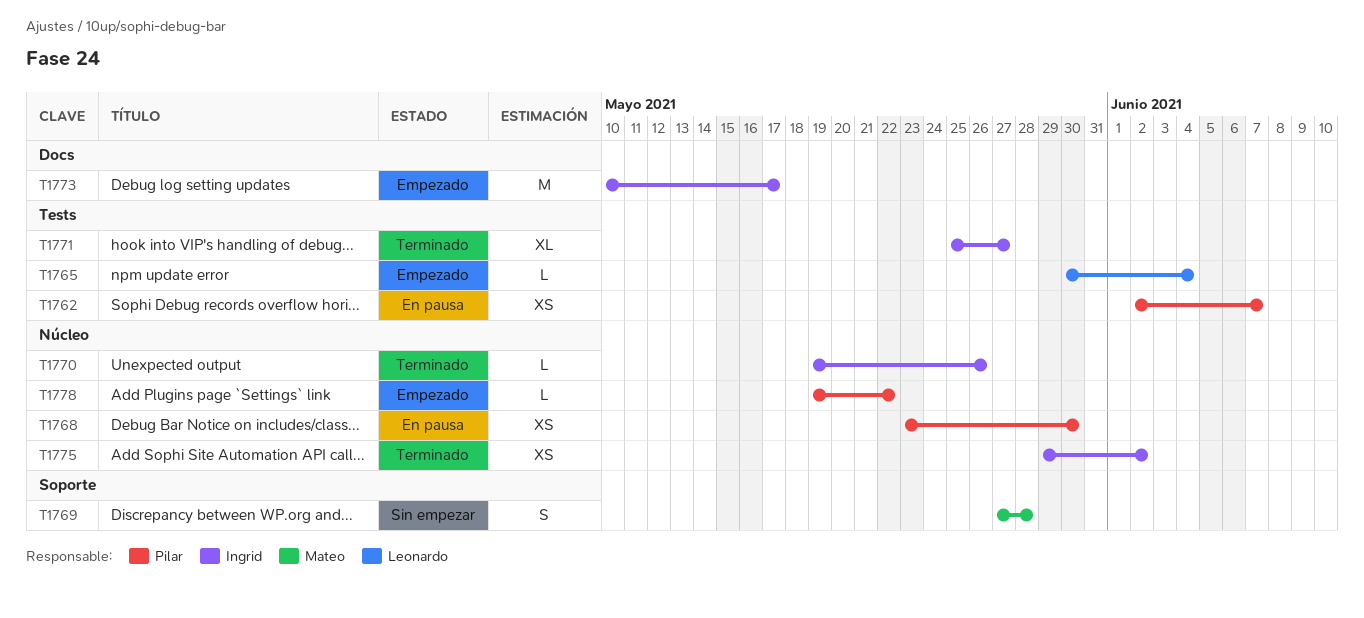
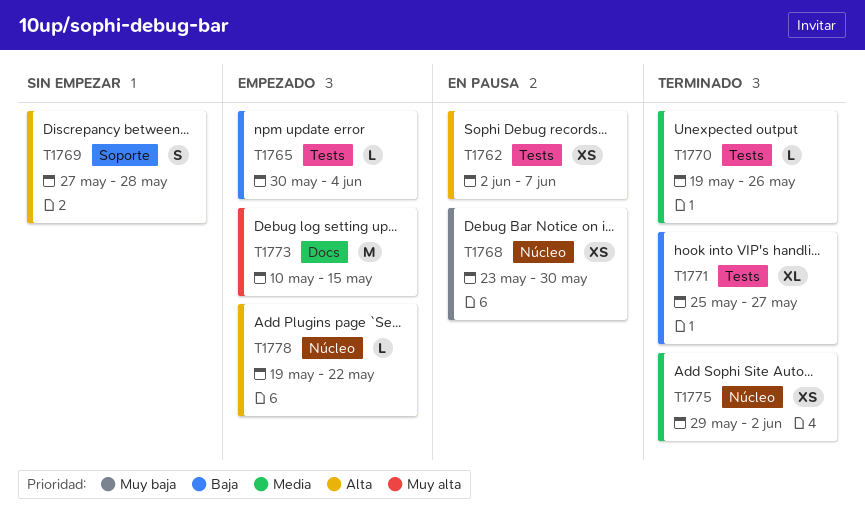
T1770, label: Núcleo -> Tests
T1773, due: May 17 -> May 15

